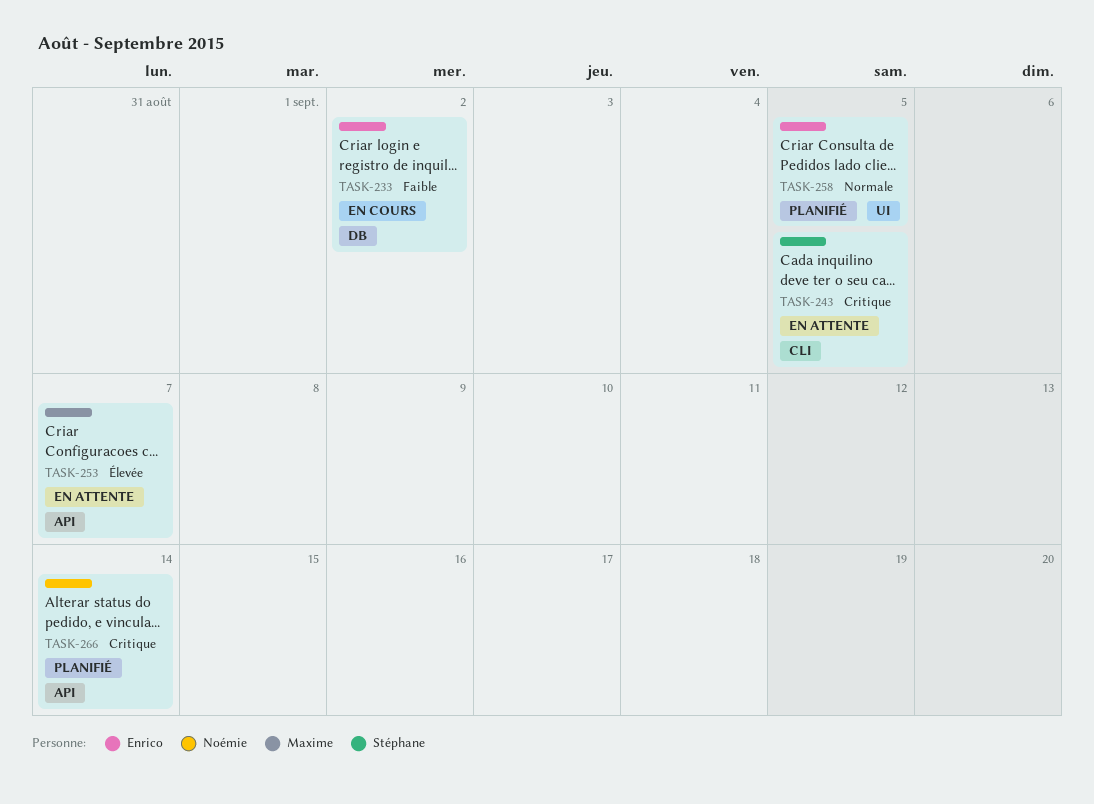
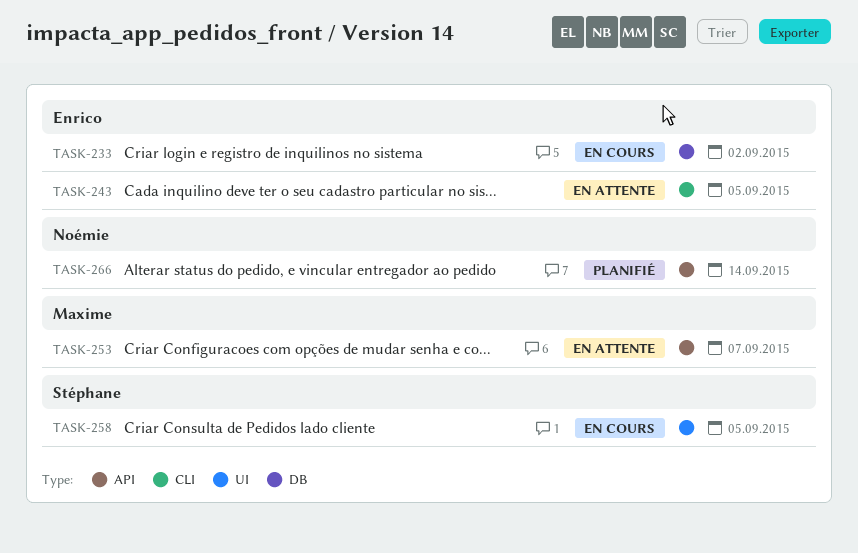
TASK-243, owner: Stéphane -> Enrico
TASK-258, status: Planifié -> En cours
TASK-258, owner: Enrico -> Stéphane

